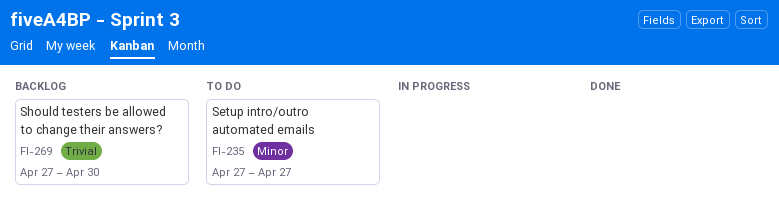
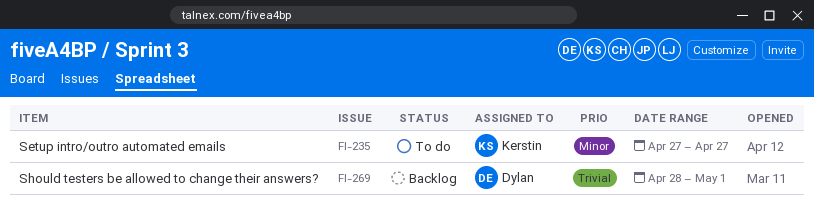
FI-269, start: Apr 27 -> Apr 28
FI-269, due: Apr 30 -> May 1

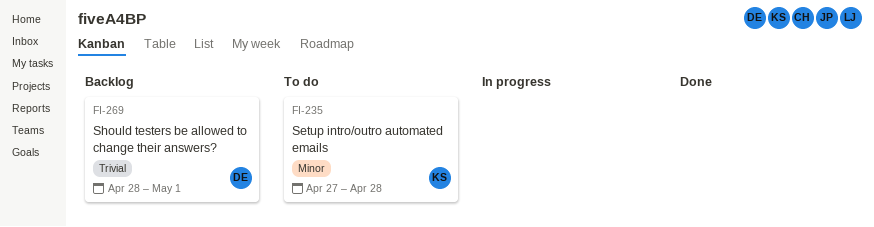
FI-235, due: Apr 27 -> Apr 28

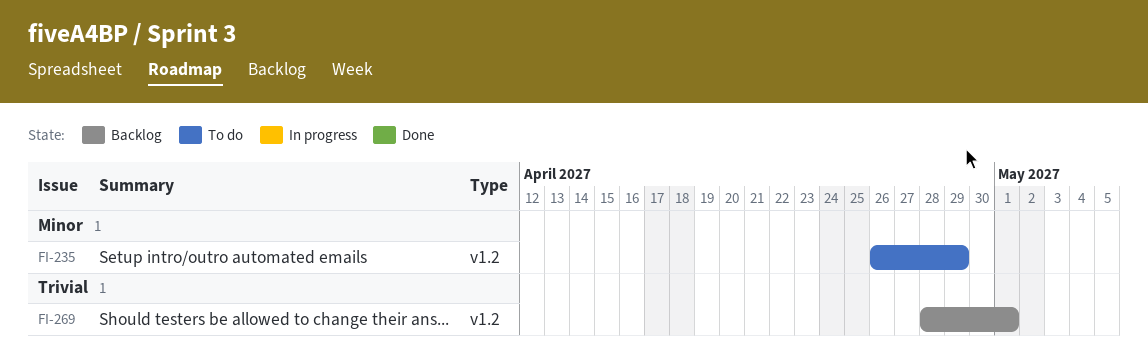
FI-235, start: Apr 27 -> Apr 26
FI-235, due: Apr 28 -> Apr 29

